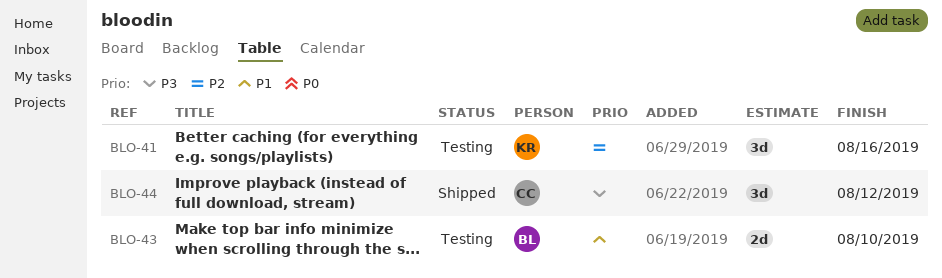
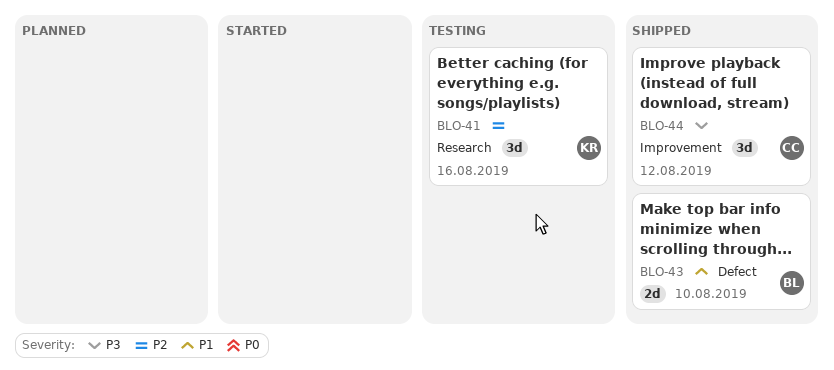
BLO-43, status: Testing -> Shipped

